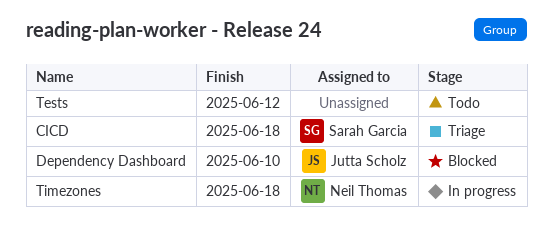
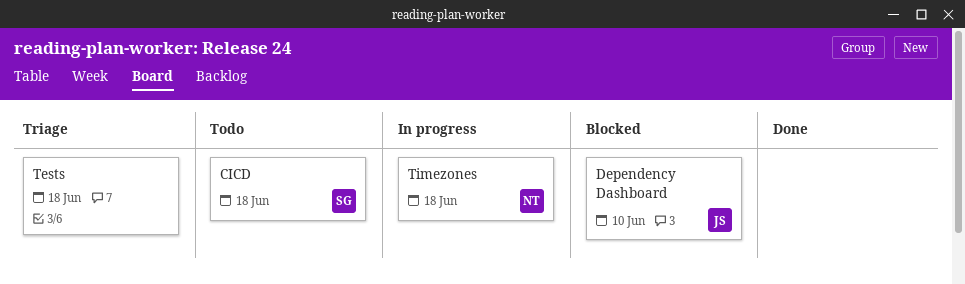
CICD, status: Triage -> Todo
Tests, status: Todo -> Triage
Tests, due: Jun 12 -> Jun 18

